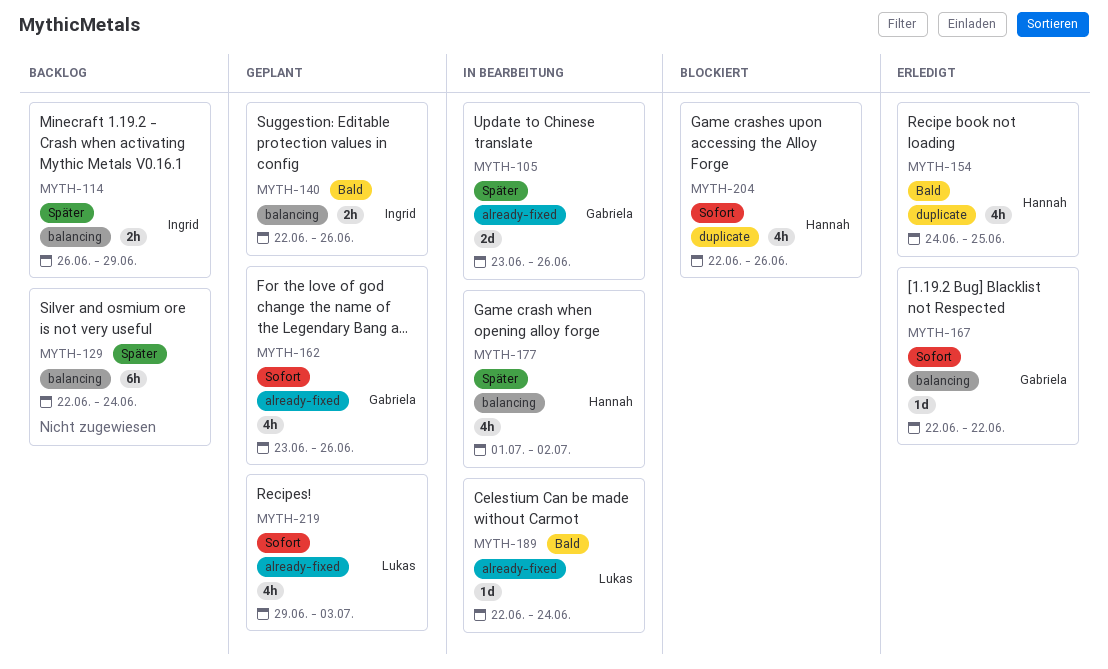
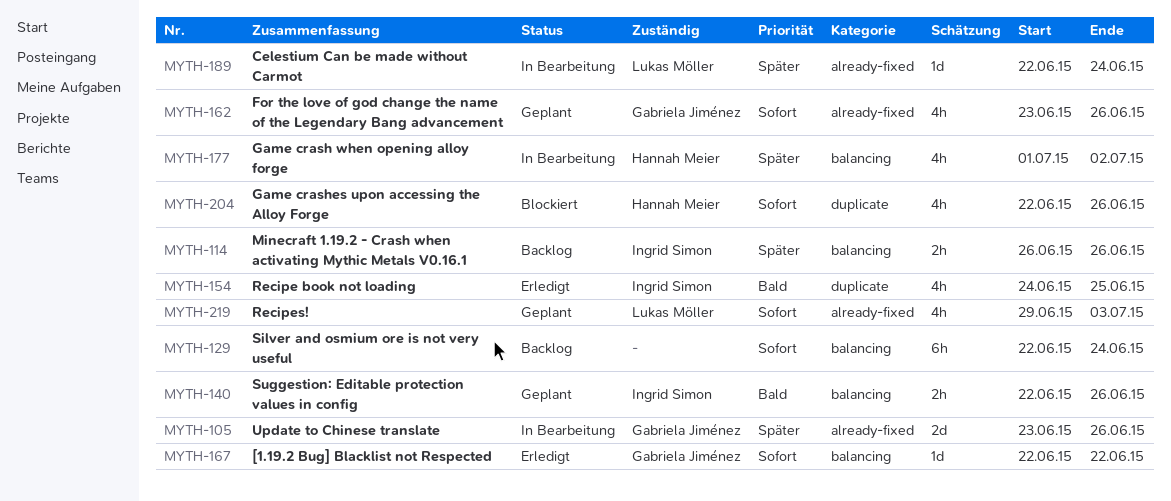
MYTH-114, due: Jun 29 -> Jun 26
MYTH-129, priority: Später -> Sofort
MYTH-154, owner: Hannah Meier -> Ingrid Simon
MYTH-189, priority: Bald -> Später

